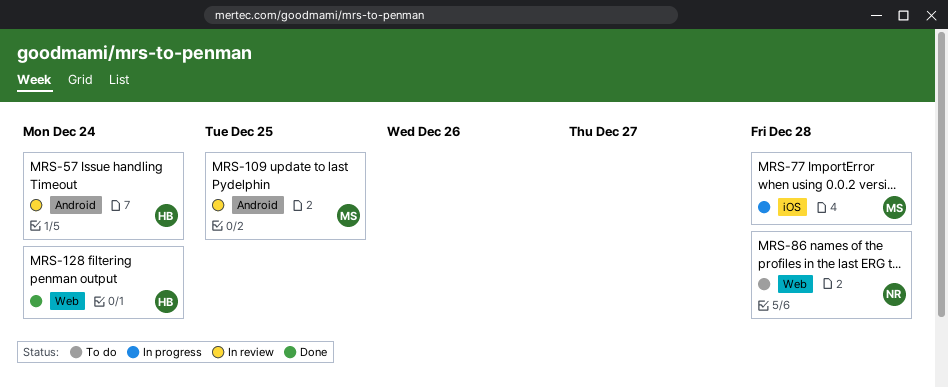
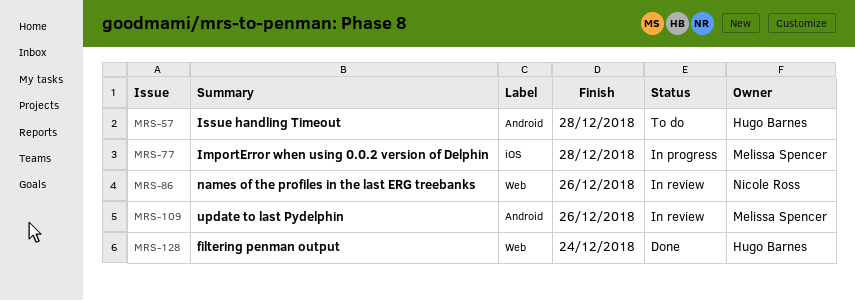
MRS-57, status: In review -> To do
MRS-57, due: Dec 24 -> Dec 28
MRS-86, status: To do -> In review
MRS-86, due: Dec 28 -> Dec 26
MRS-109, due: Dec 25 -> Dec 26

